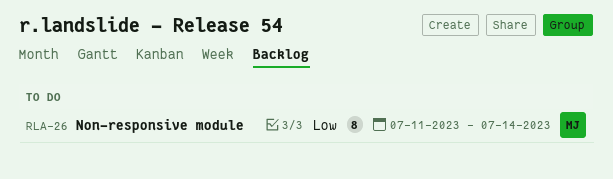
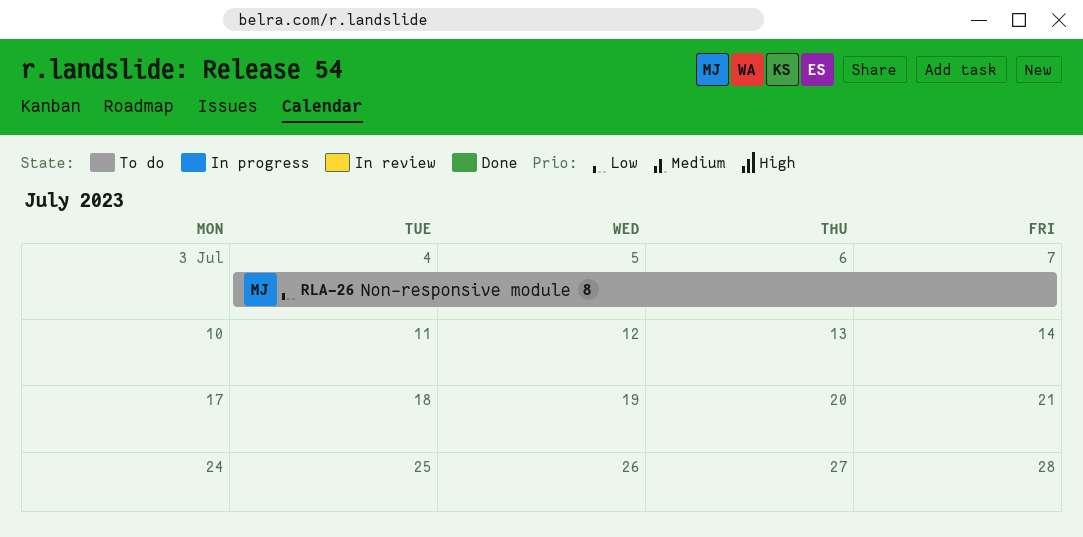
RLA-26, start: Jul 11 -> Jul 4
RLA-26, due: Jul 14 -> Jul 7

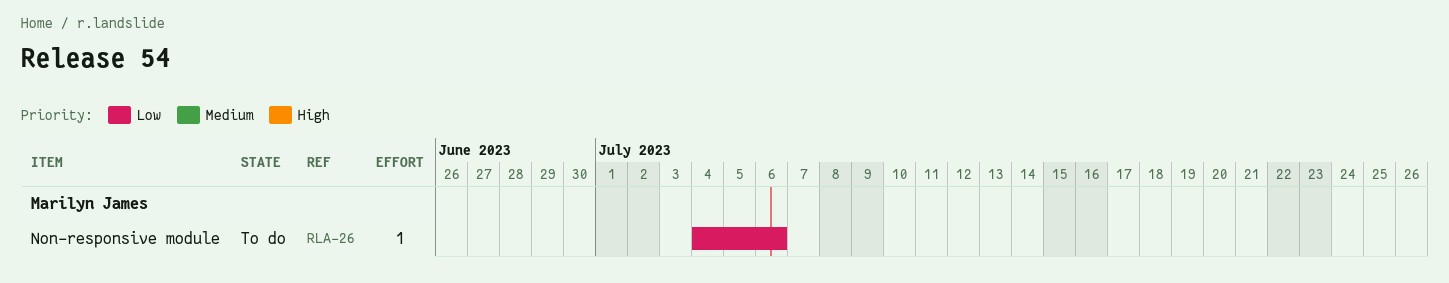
RLA-26, estimate: 8 -> 1
RLA-26, due: Jul 7 -> Jul 6

